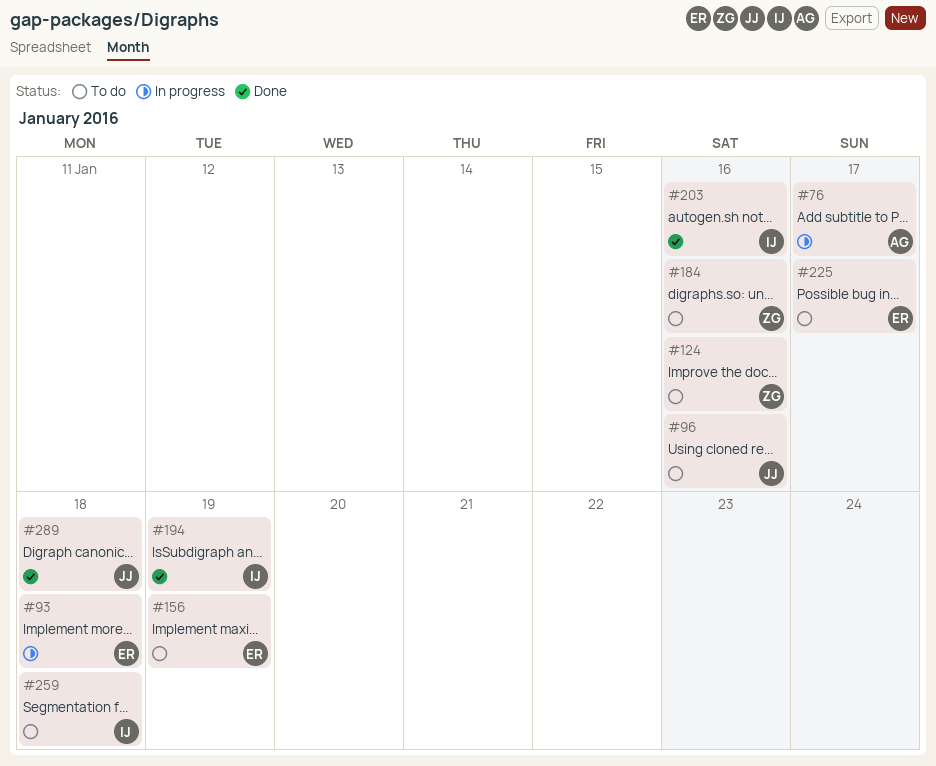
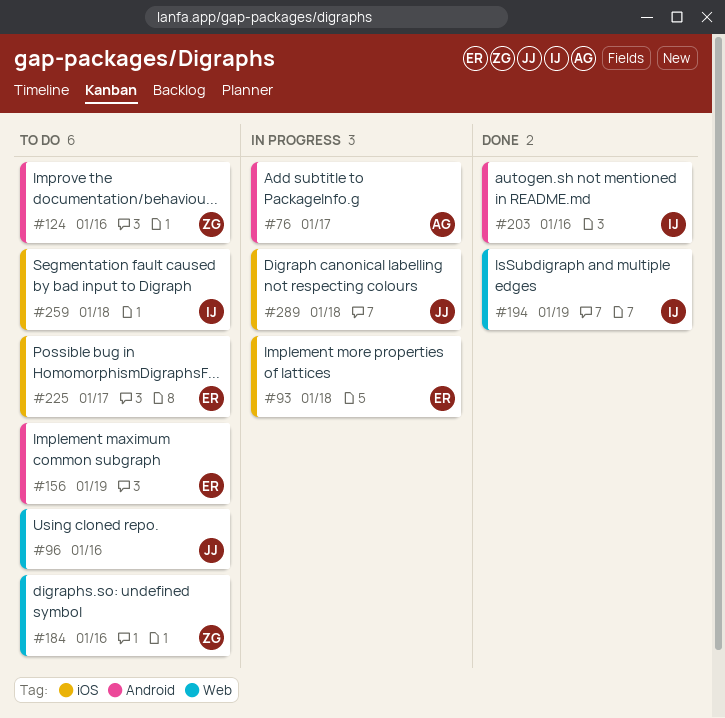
#289, status: Done -> In progress

